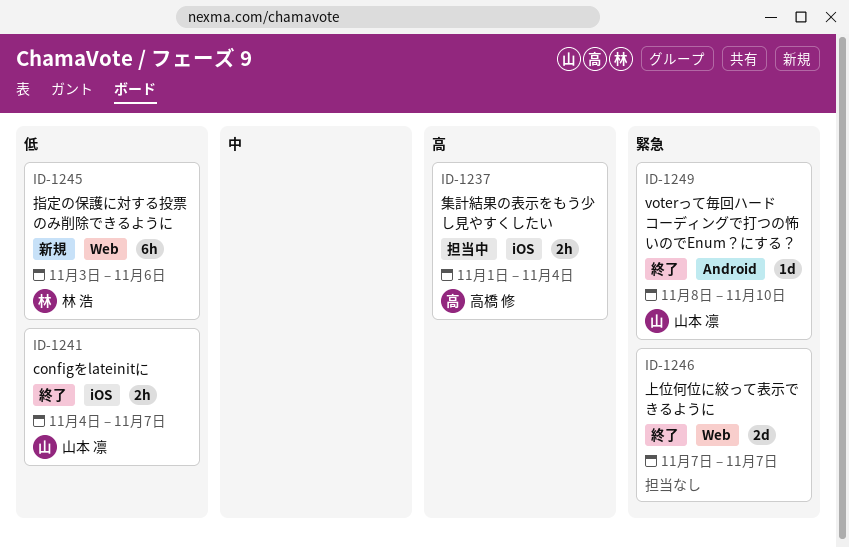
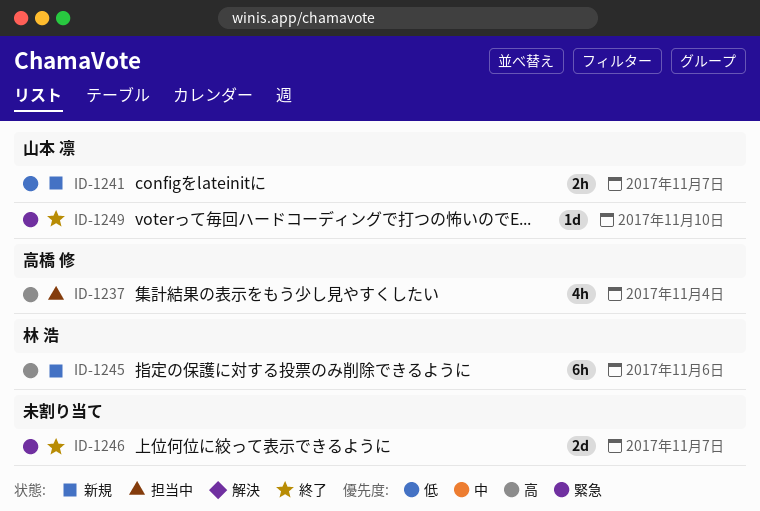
ID-1237, estimate: 2h -> 4h
ID-1241, status: 終了 -> 新規
ID-1245, priority: 低 -> 高

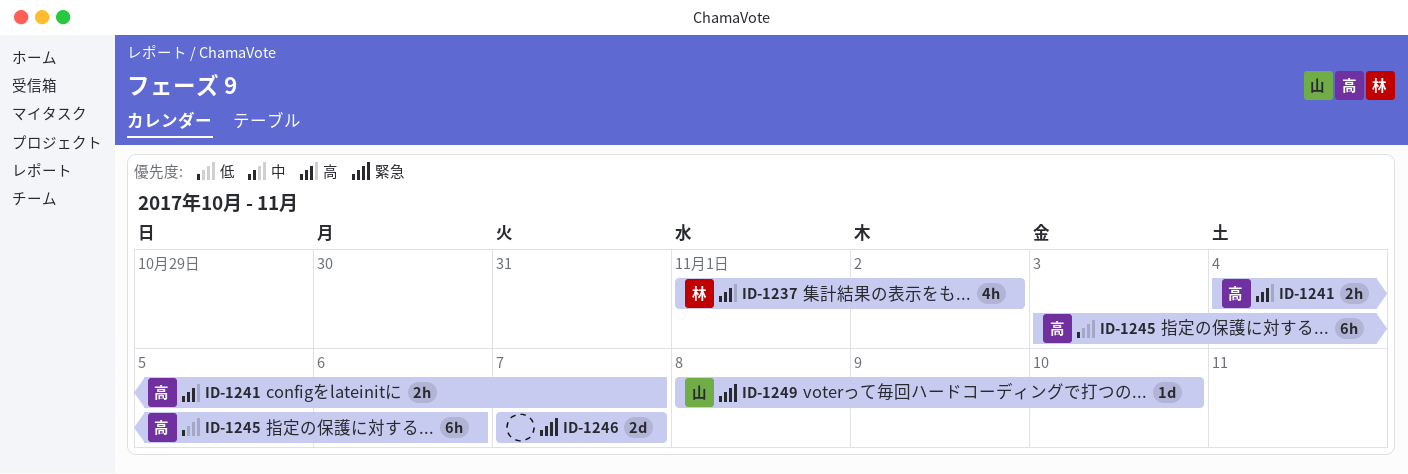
ID-1237, owner: 高橋 修 -> 林 浩
ID-1237, due: Nov 4 -> Nov 2
ID-1241, owner: 山本 凛 -> 高橋 修
ID-1241, priority: 低 -> 高
ID-1245, owner: 林 浩 -> 高橋 修
ID-1245, priority: 高 -> 低

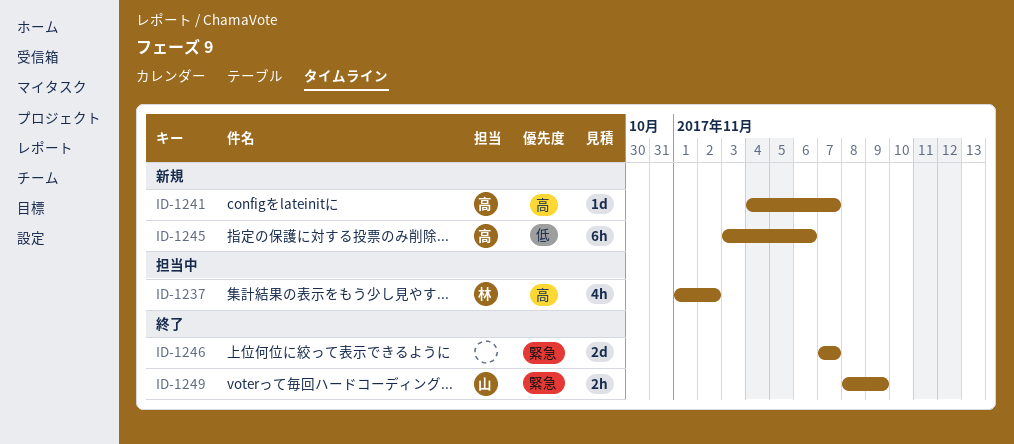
ID-1241, estimate: 2h -> 1d
ID-1249, estimate: 1d -> 2h
ID-1249, due: Nov 10 -> Nov 9

